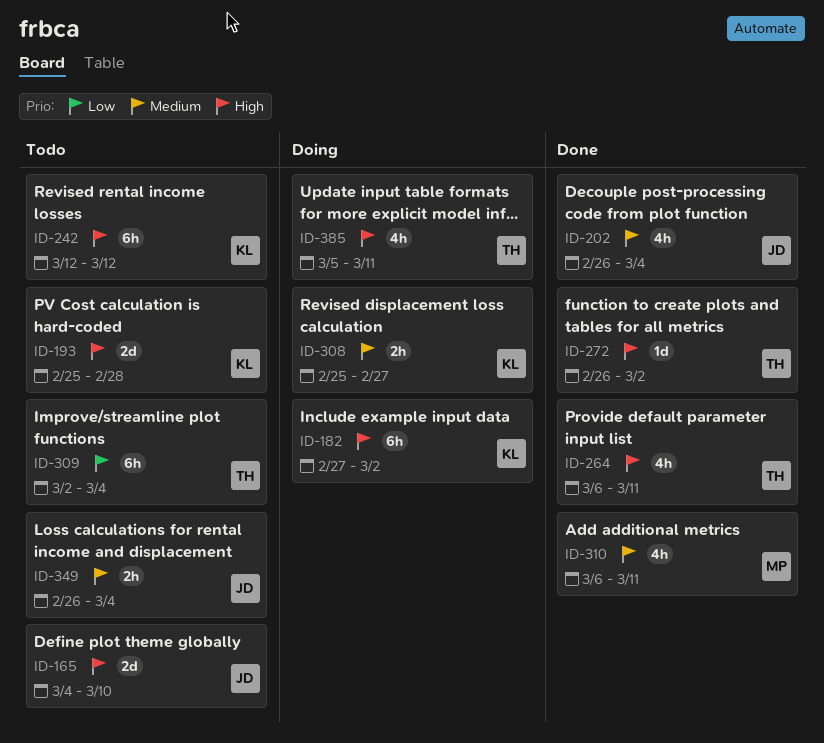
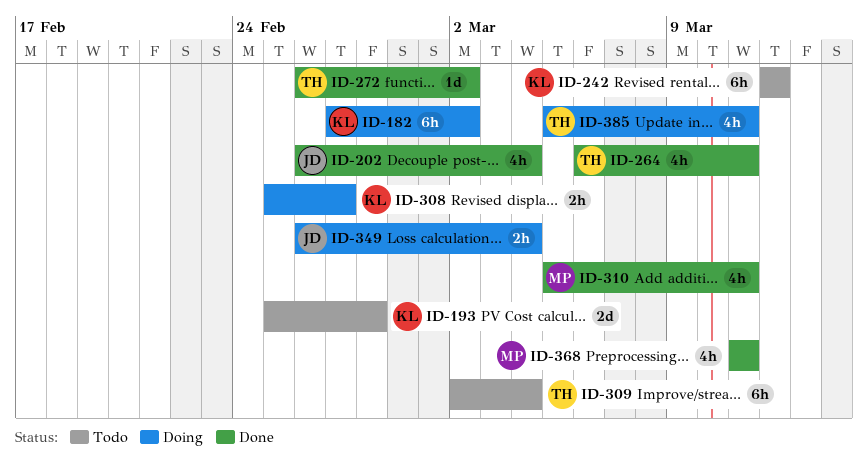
ID-165: present -> none
ID-310, start: Mar 6 -> Mar 5
ID-349, status: Todo -> Doing
ID-368: none -> present

